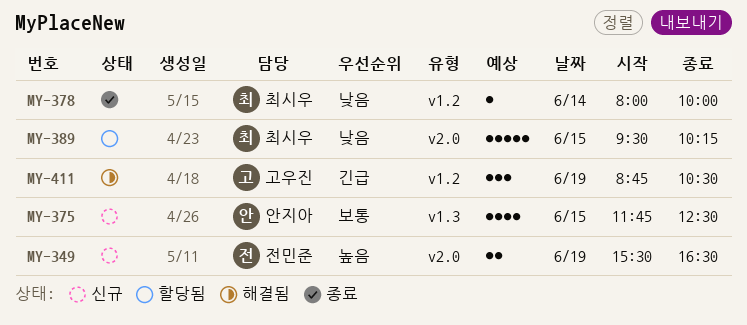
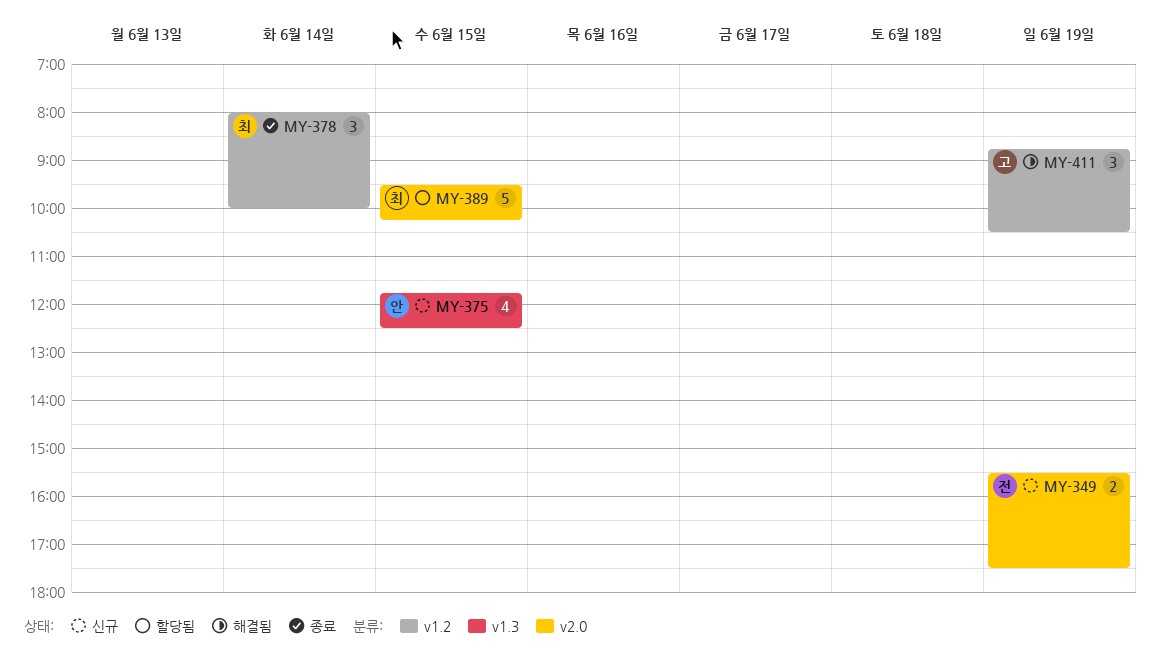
MY-349, ends: 16:30 -> 17:30
MY-378, estimate: 1 -> 3

